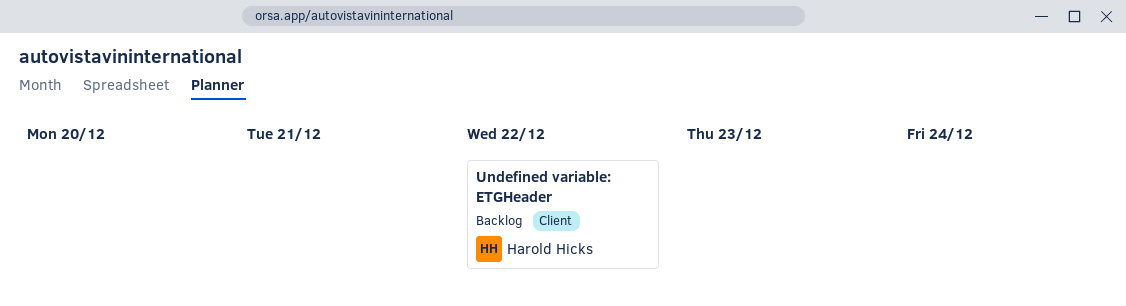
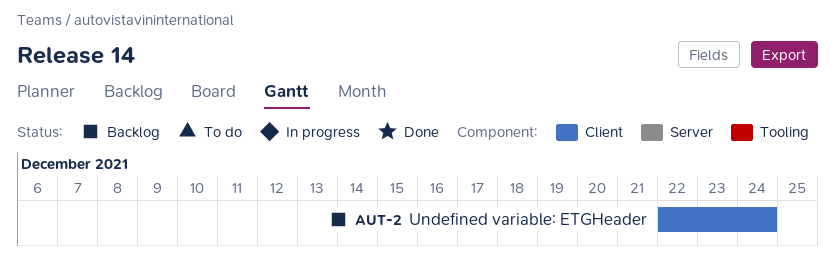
Undefined variable: ETGHeader, due: Dec 22 -> Dec 24

